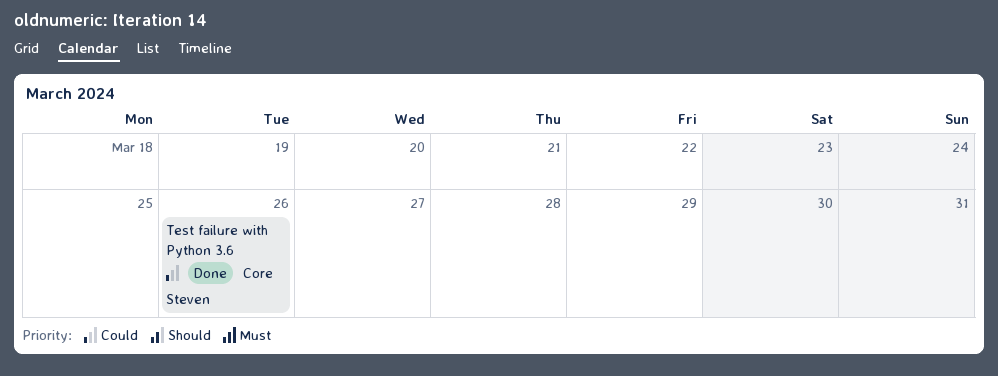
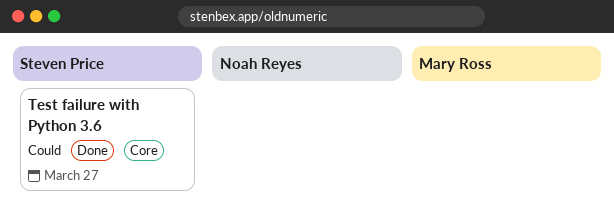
Test failure with Python 3.6, due: Mar 26 -> Mar 27

